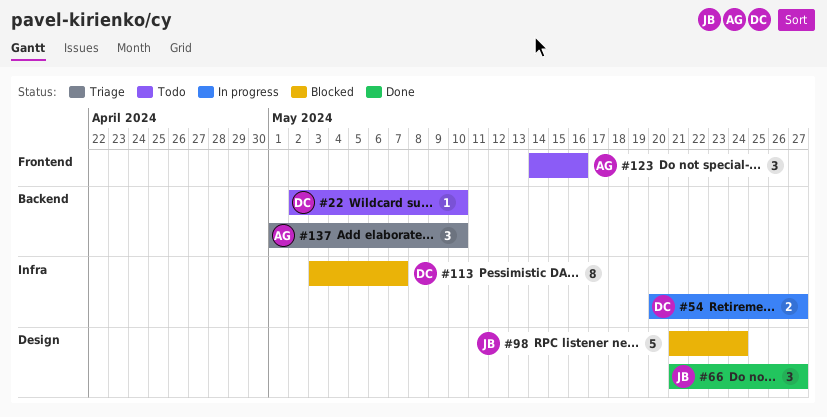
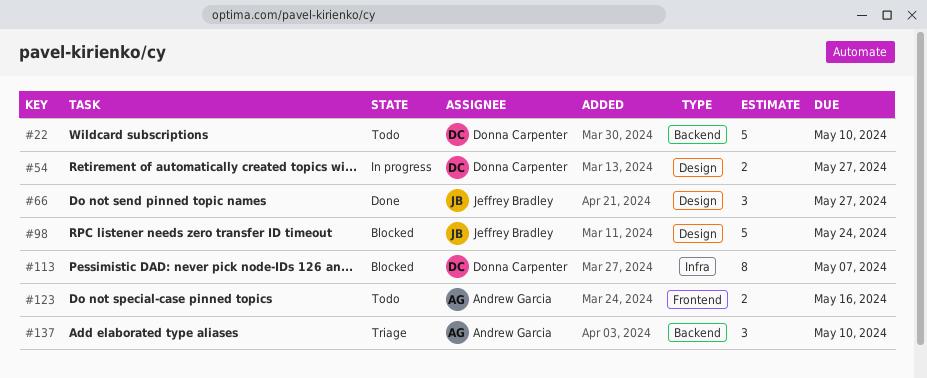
#22, estimate: 1 -> 5
#54, label: Infra -> Design
#123, estimate: 3 -> 2

